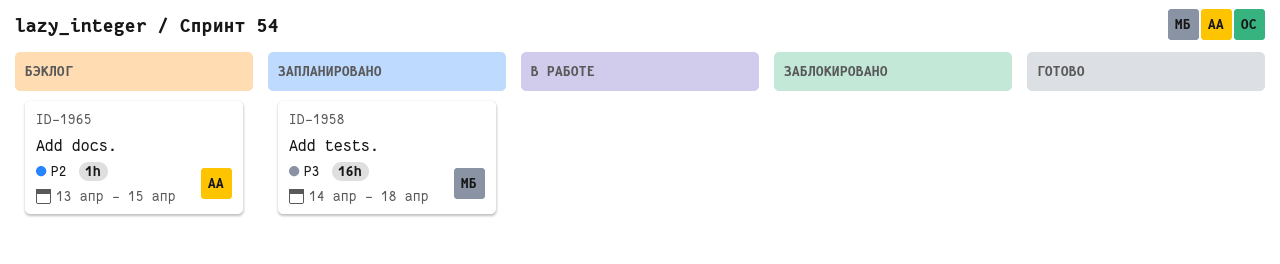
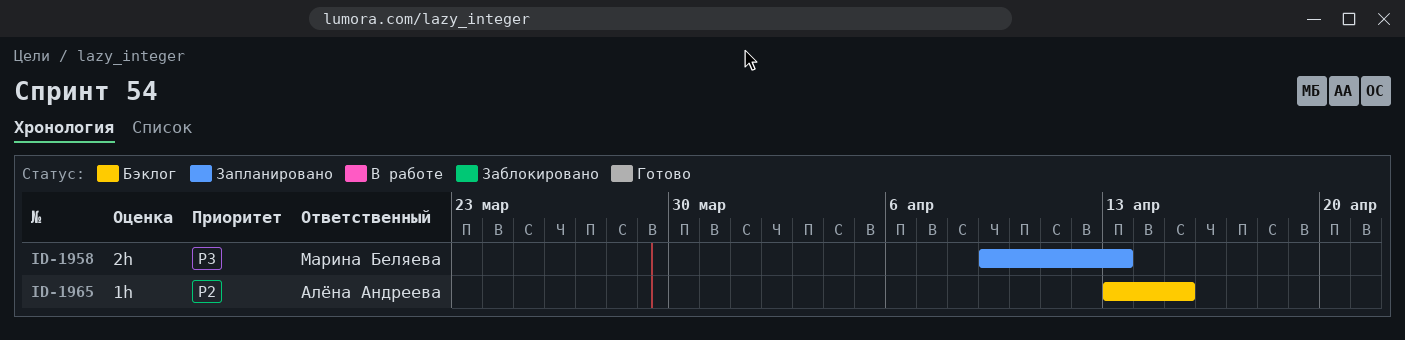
ID-1958, estimate: 16h -> 2h
ID-1958, start: Apr 14 -> Apr 9
ID-1958, due: Apr 18 -> Apr 13

